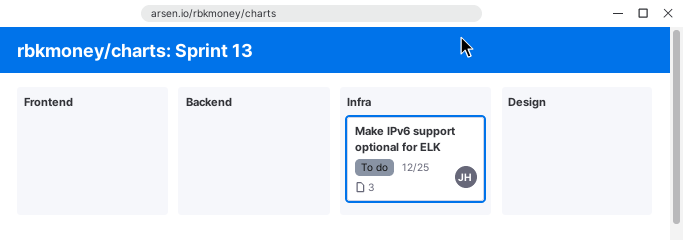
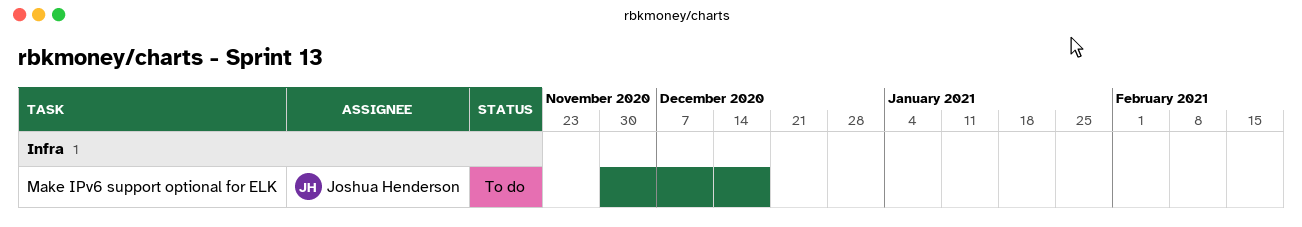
Make IPv6 support optional for ELK, due: Dec 25 -> Dec 18

